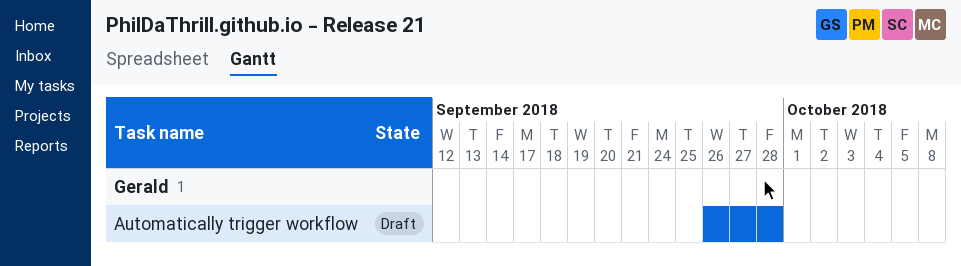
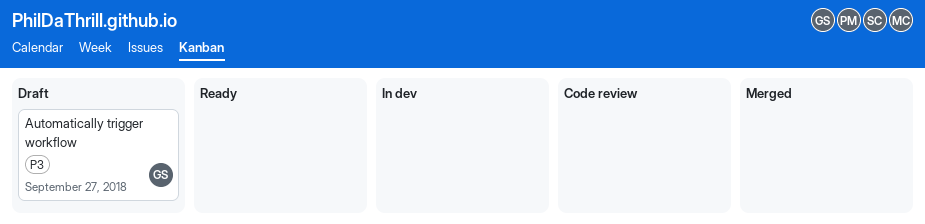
Automatically trigger workflow, due: Sep 28 -> Sep 27

